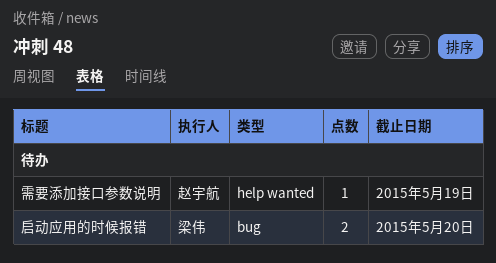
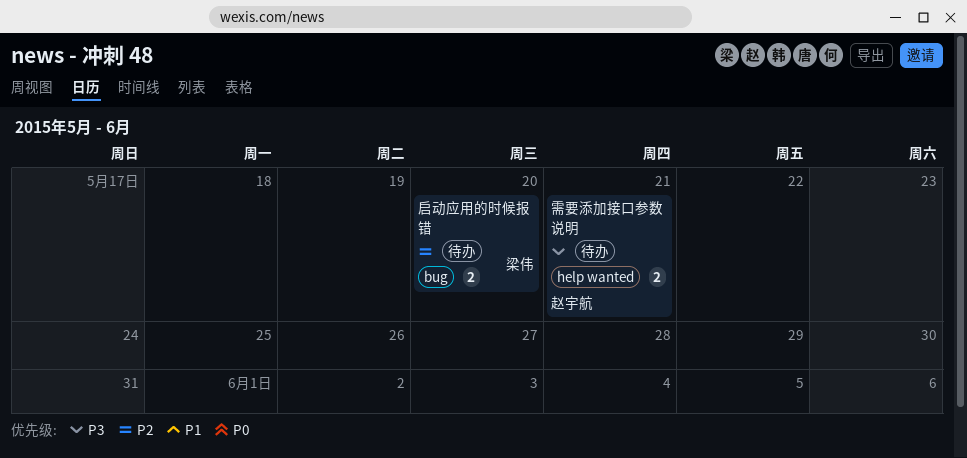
需要添加接口参数说明, estimate: 1 -> 2
需要添加接口参数说明, due: May 19 -> May 21

